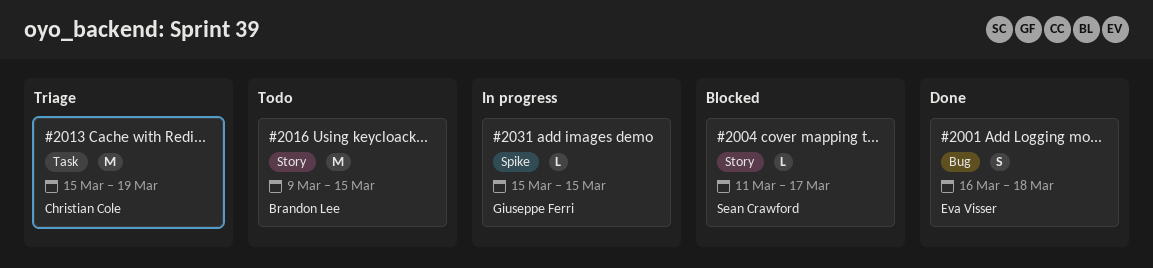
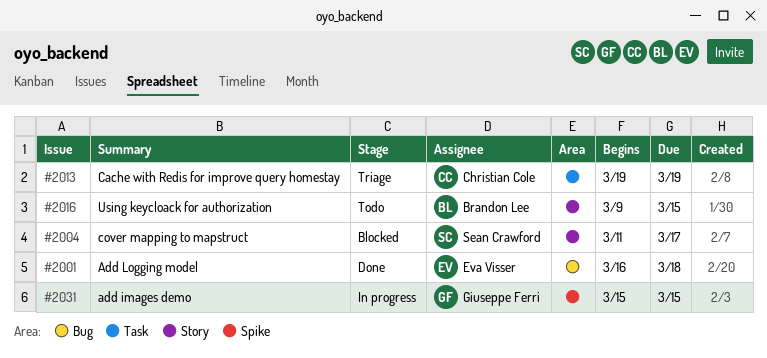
#2013, start: Mar 15 -> Mar 19

